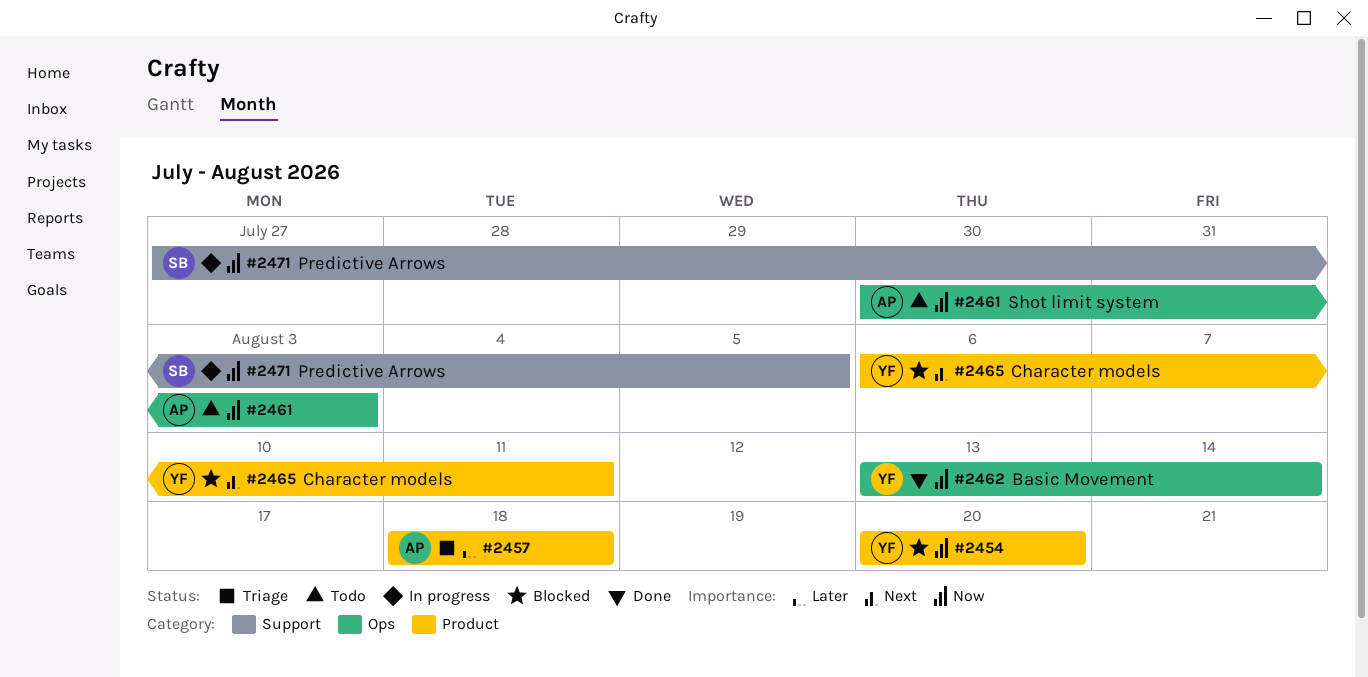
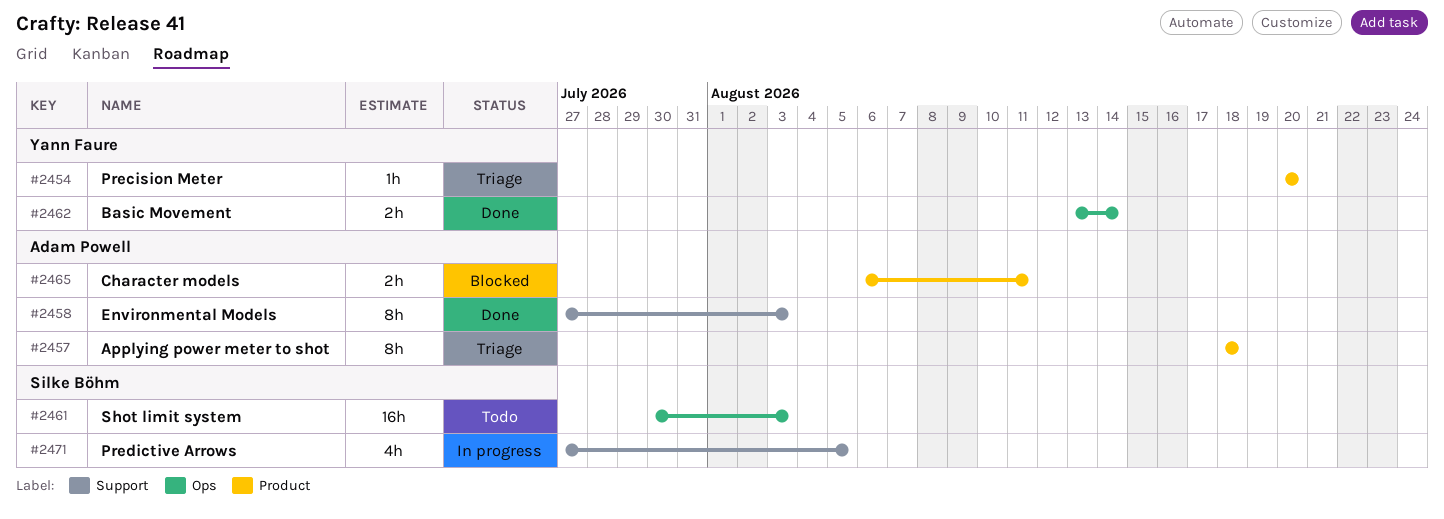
#2454, status: Blocked -> Triage
#2458: none -> present
#2461, owner: Adam Powell -> Silke Böhm
#2465, owner: Yann Faure -> Adam Powell

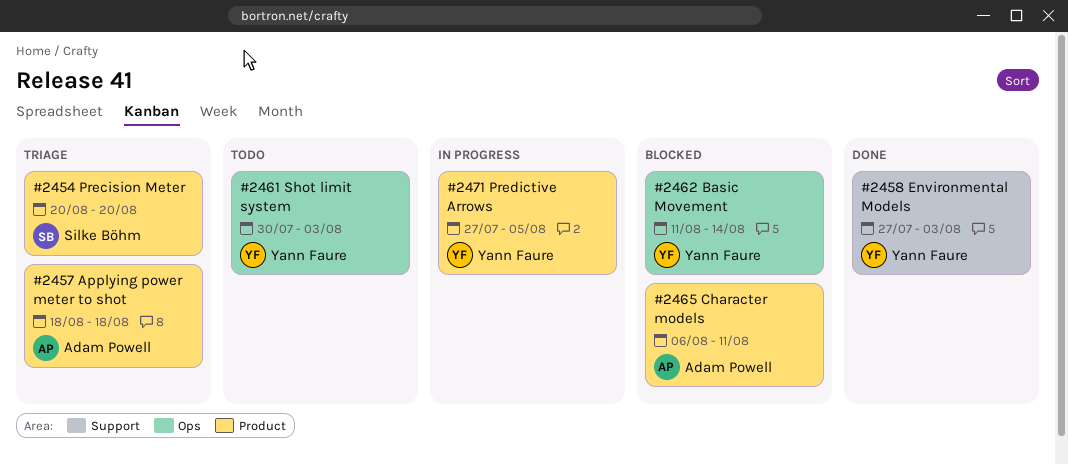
#2454, owner: Yann Faure -> Silke Böhm
#2458, owner: Adam Powell -> Yann Faure
#2461, owner: Silke Böhm -> Yann Faure
#2462, status: Done -> Blocked
#2462, start: Aug 13 -> Aug 11
#2471, owner: Silke Böhm -> Yann Faure
#2471, label: Support -> Product

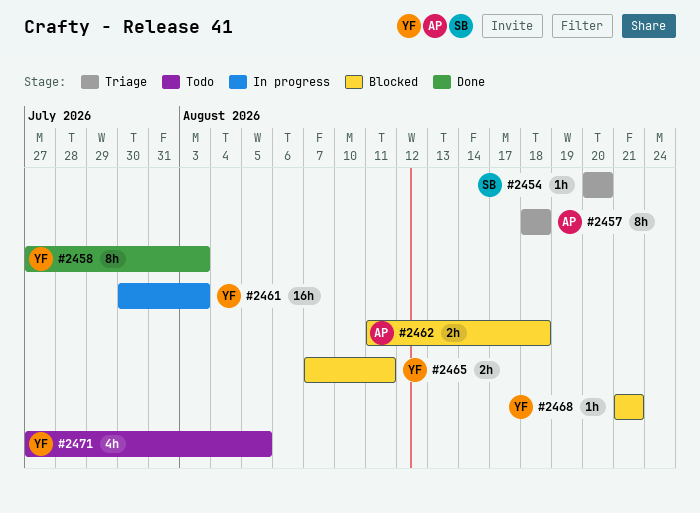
#2461, status: Todo -> In progress
#2462, owner: Yann Faure -> Adam Powell
#2462, due: Aug 14 -> Aug 18
#2465, owner: Adam Powell -> Yann Faure
#2465, start: Aug 6 -> Aug 7
#2468: none -> present
#2471, status: In progress -> Todo

